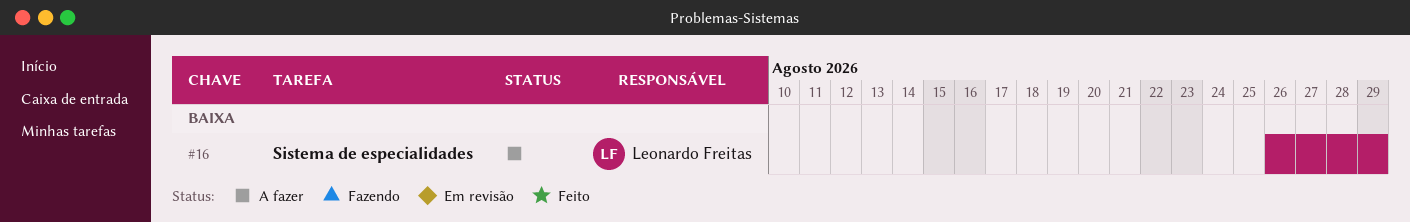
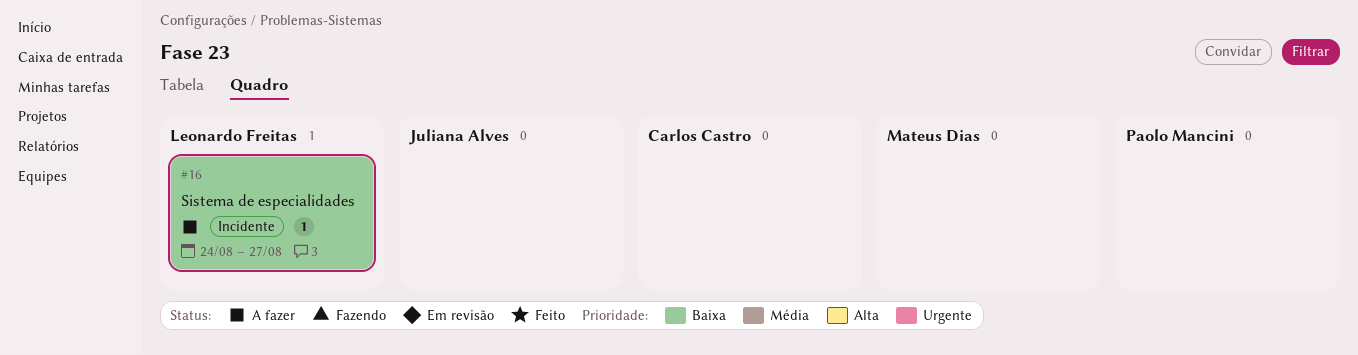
#16, start: Aug 26 -> Aug 24
#16, due: Aug 29 -> Aug 27

